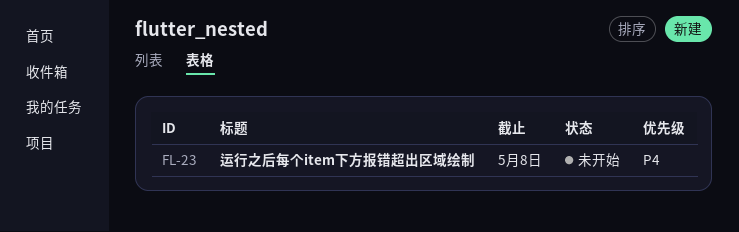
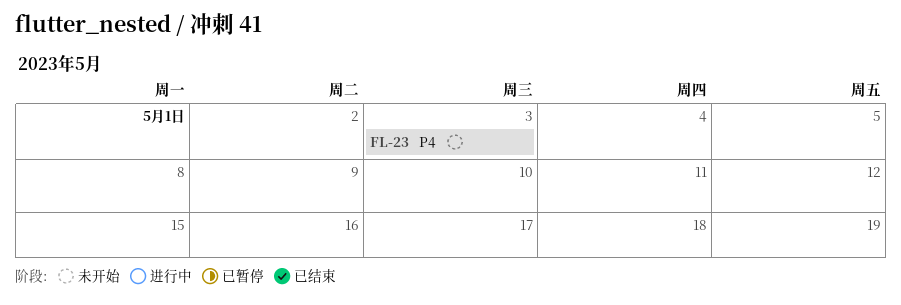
FL-23, due: May 8 -> May 3

